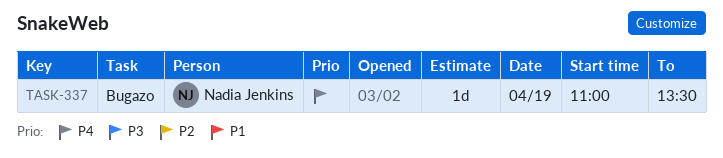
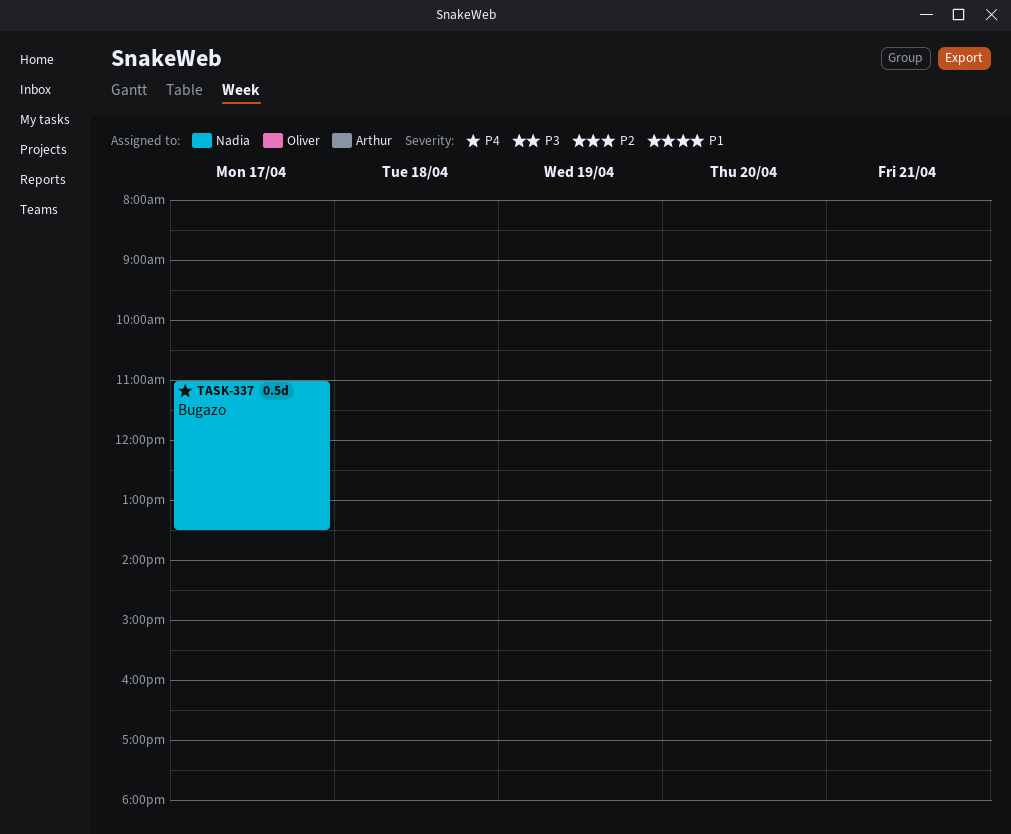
TASK-337, estimate: 1d -> 0.5d
TASK-337, day: Apr 19 -> Apr 17

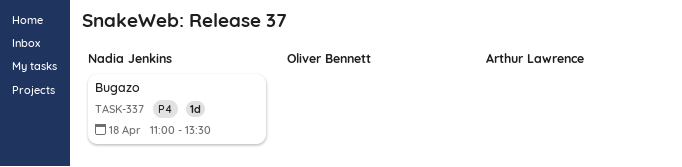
TASK-337, estimate: 0.5d -> 1d
TASK-337, day: Apr 17 -> Apr 18

